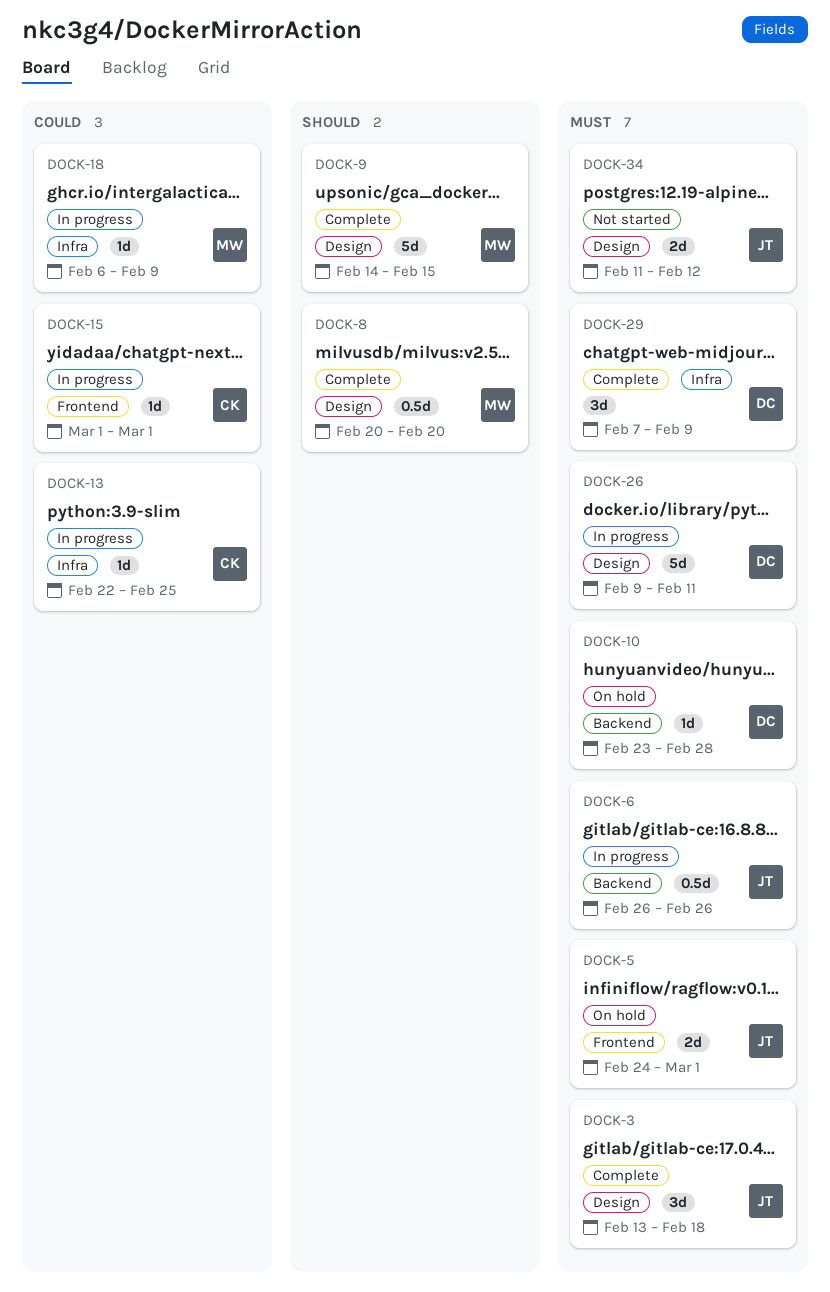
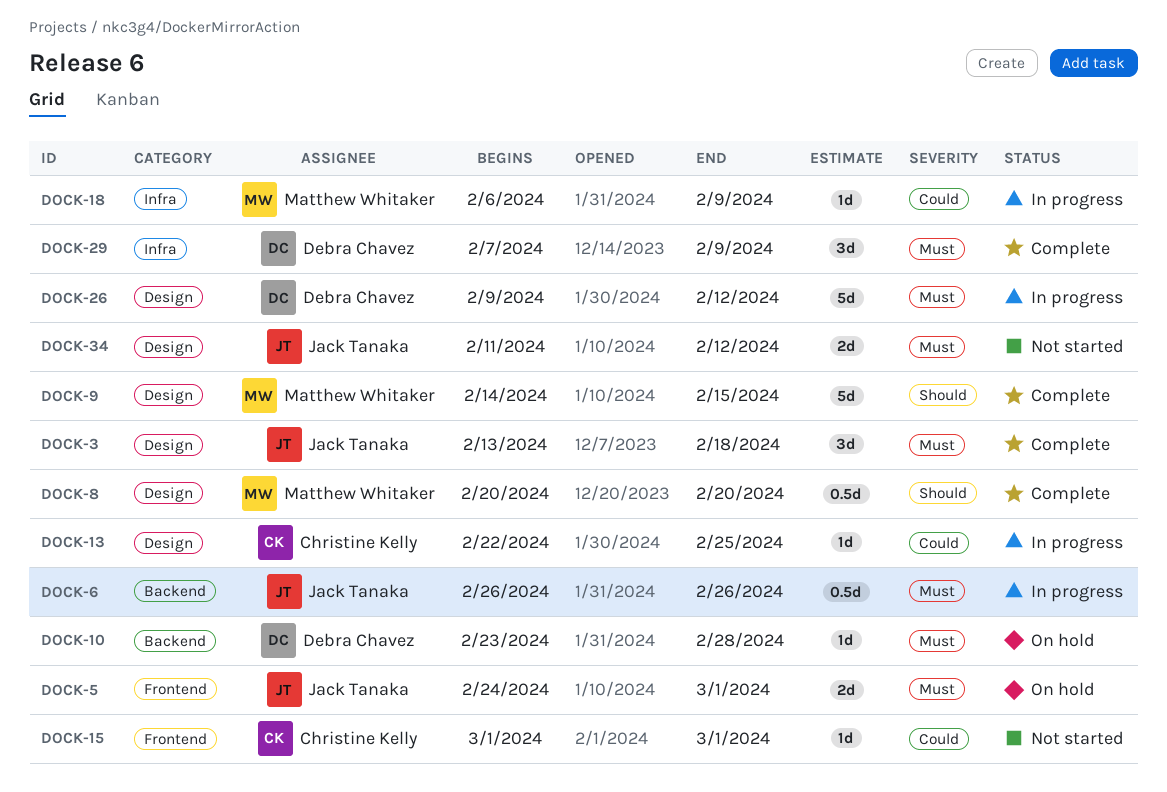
DOCK-13, label: Infra -> Design
DOCK-15, status: In progress -> Not started
DOCK-26, due: Feb 11 -> Feb 12

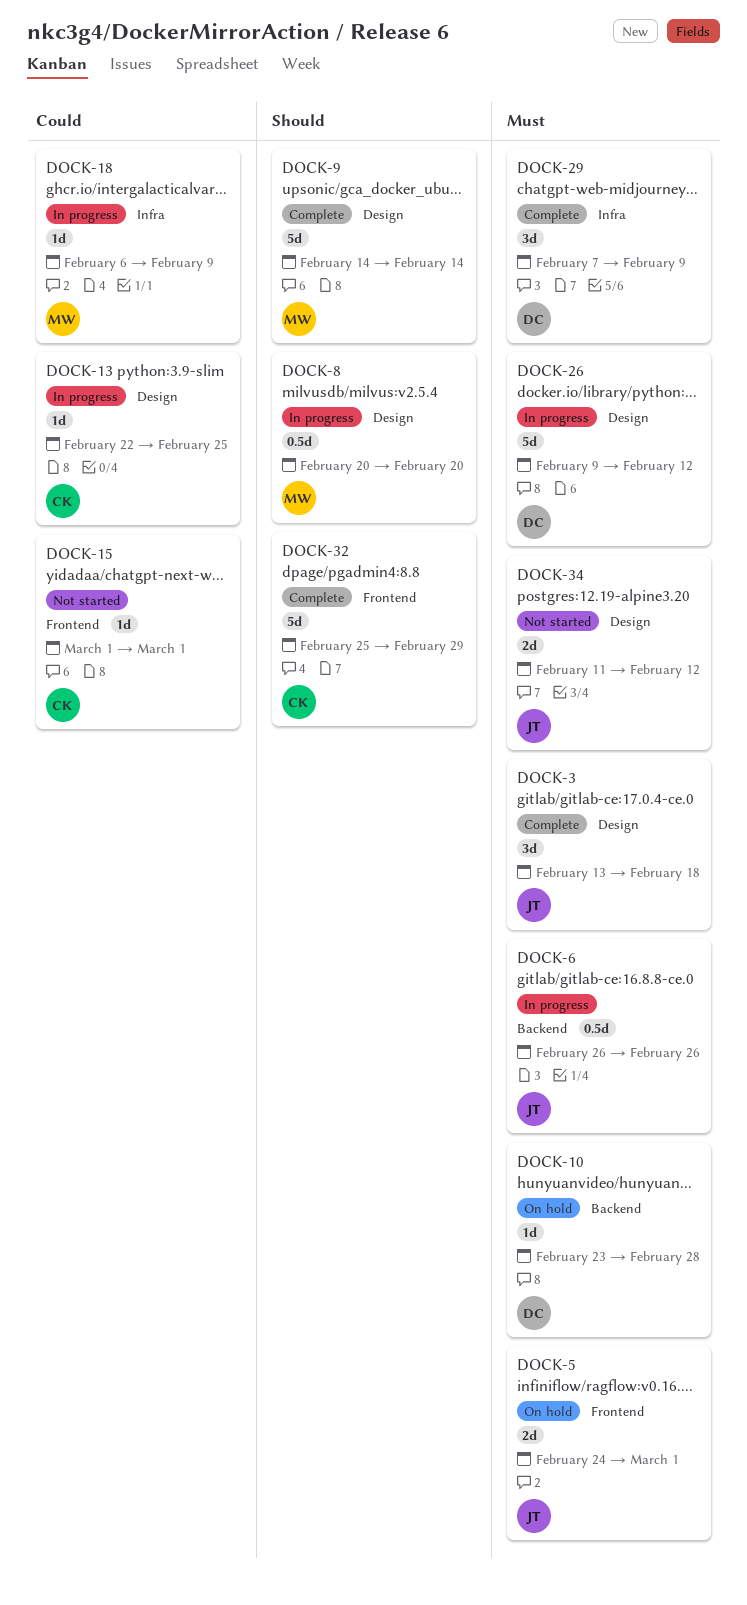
DOCK-8, status: Complete -> In progress
DOCK-9, due: Feb 15 -> Feb 14
DOCK-32: none -> present

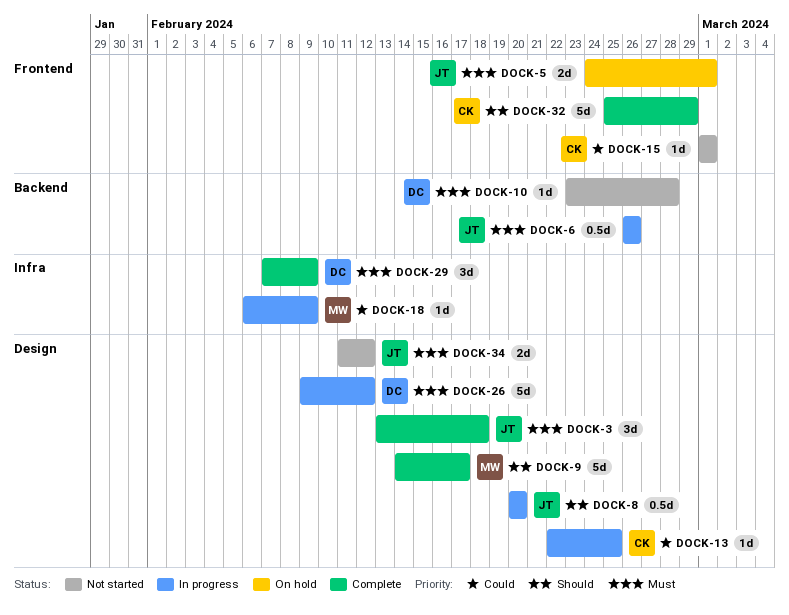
DOCK-8, owner: MW -> JT
DOCK-9, due: Feb 14 -> Feb 17
DOCK-10, status: On hold -> Not started

